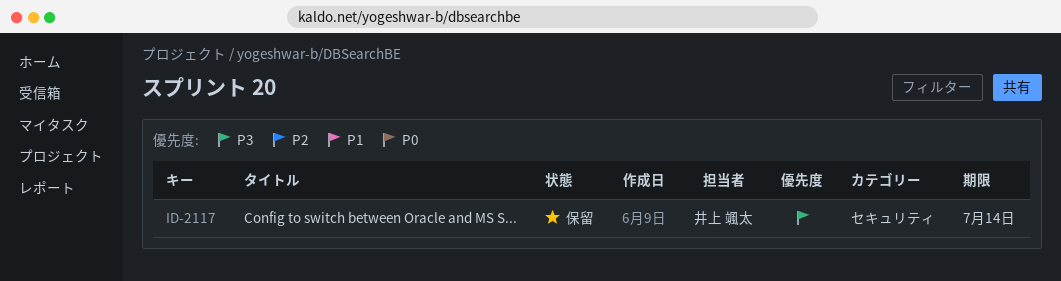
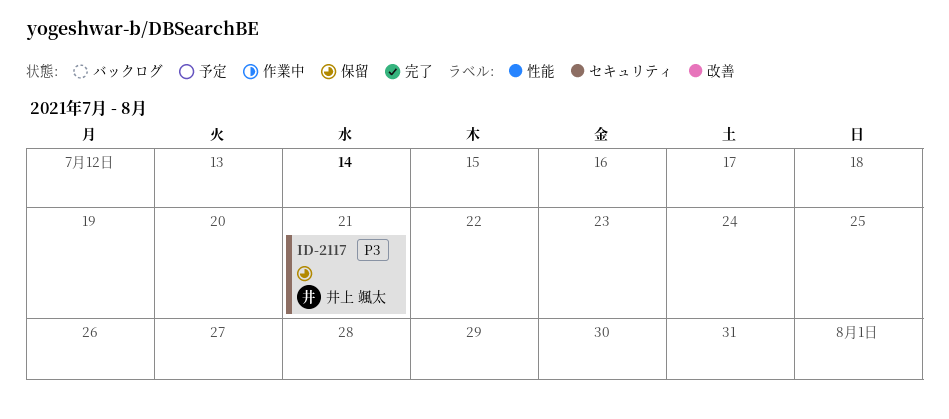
ID-2117, due: Jul 14 -> Jul 21

